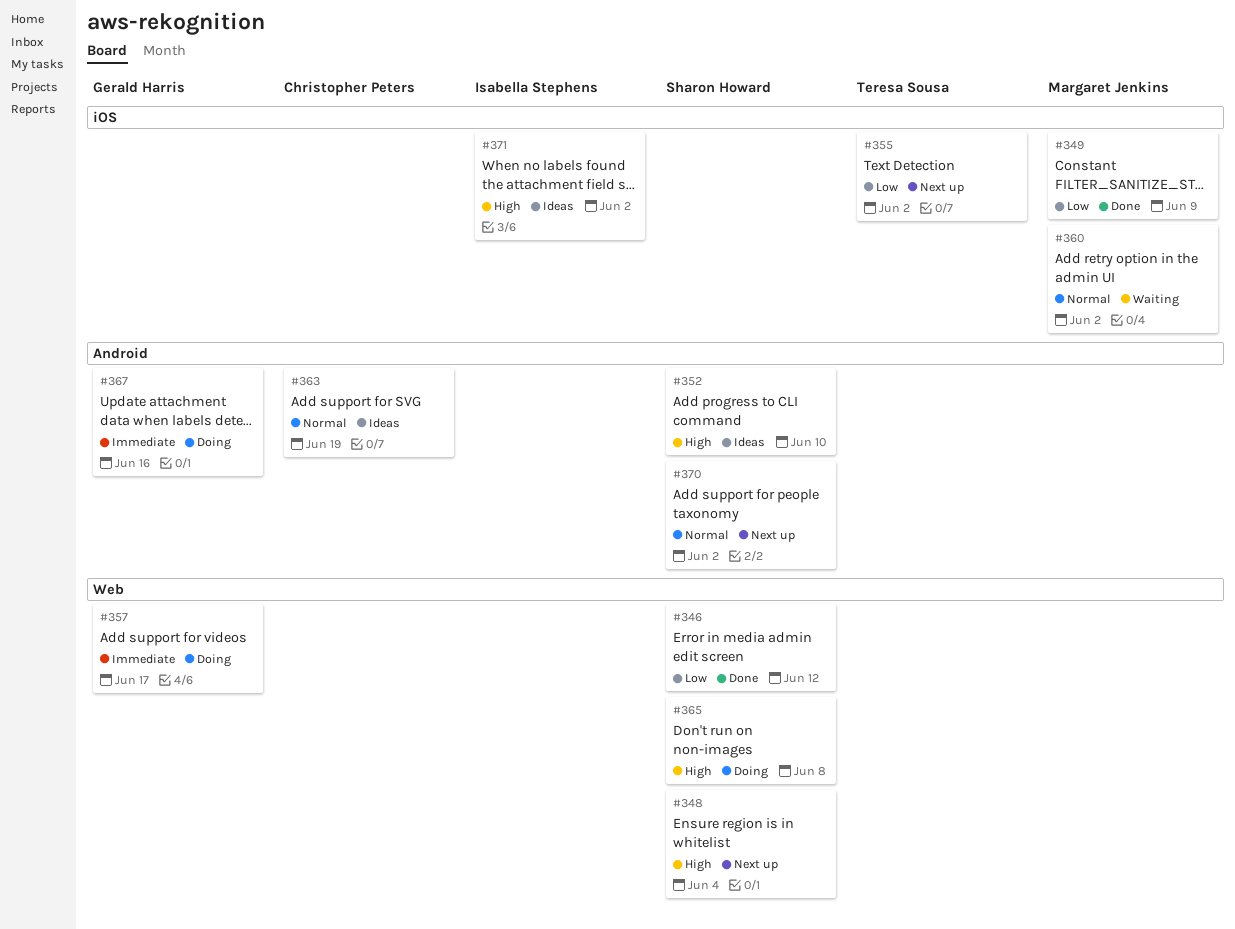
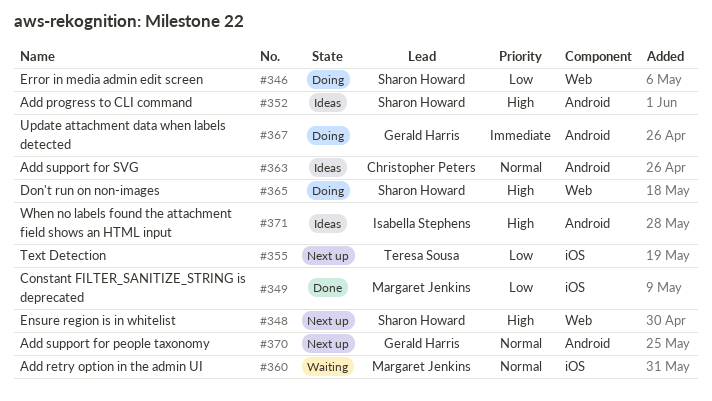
#346, status: Done -> Doing
#357: present -> none
#370, owner: Sharon Howard -> Gerald Harris
#371, label: iOS -> Android

